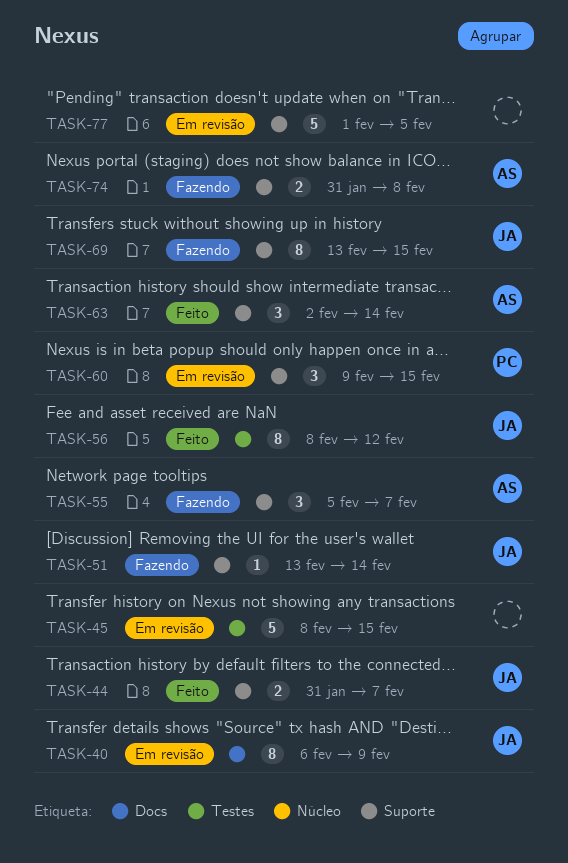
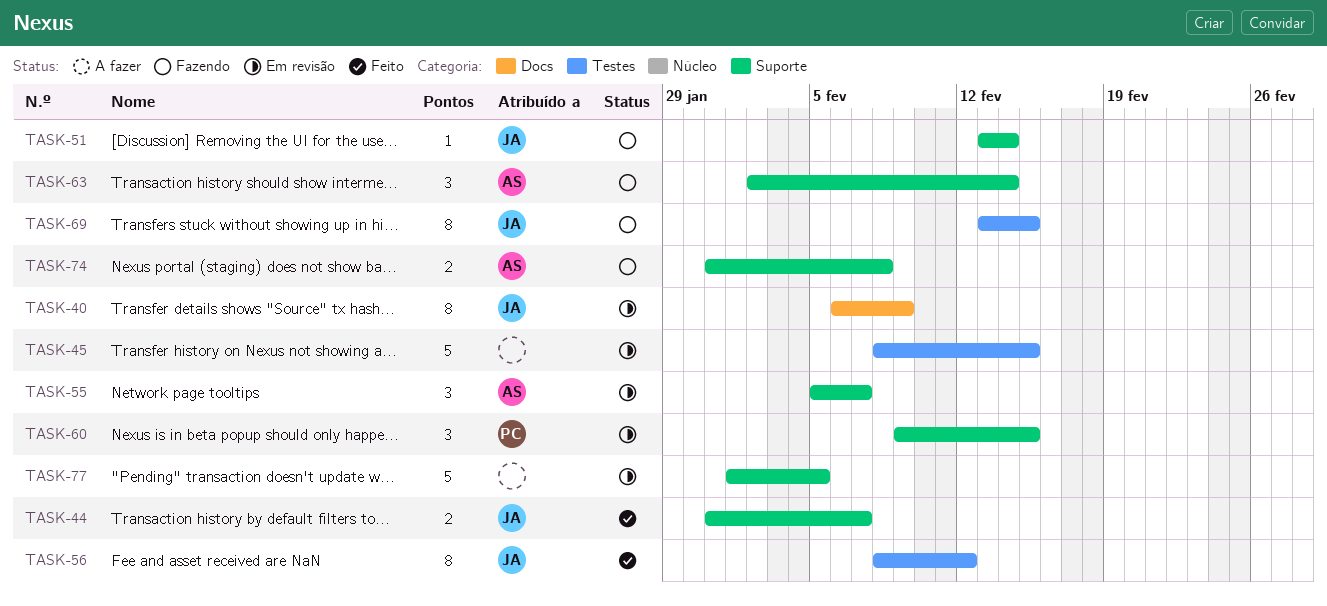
TASK-55, status: Fazendo -> Em revisão
TASK-63, status: Feito -> Fazendo
TASK-69, label: Suporte -> Testes

